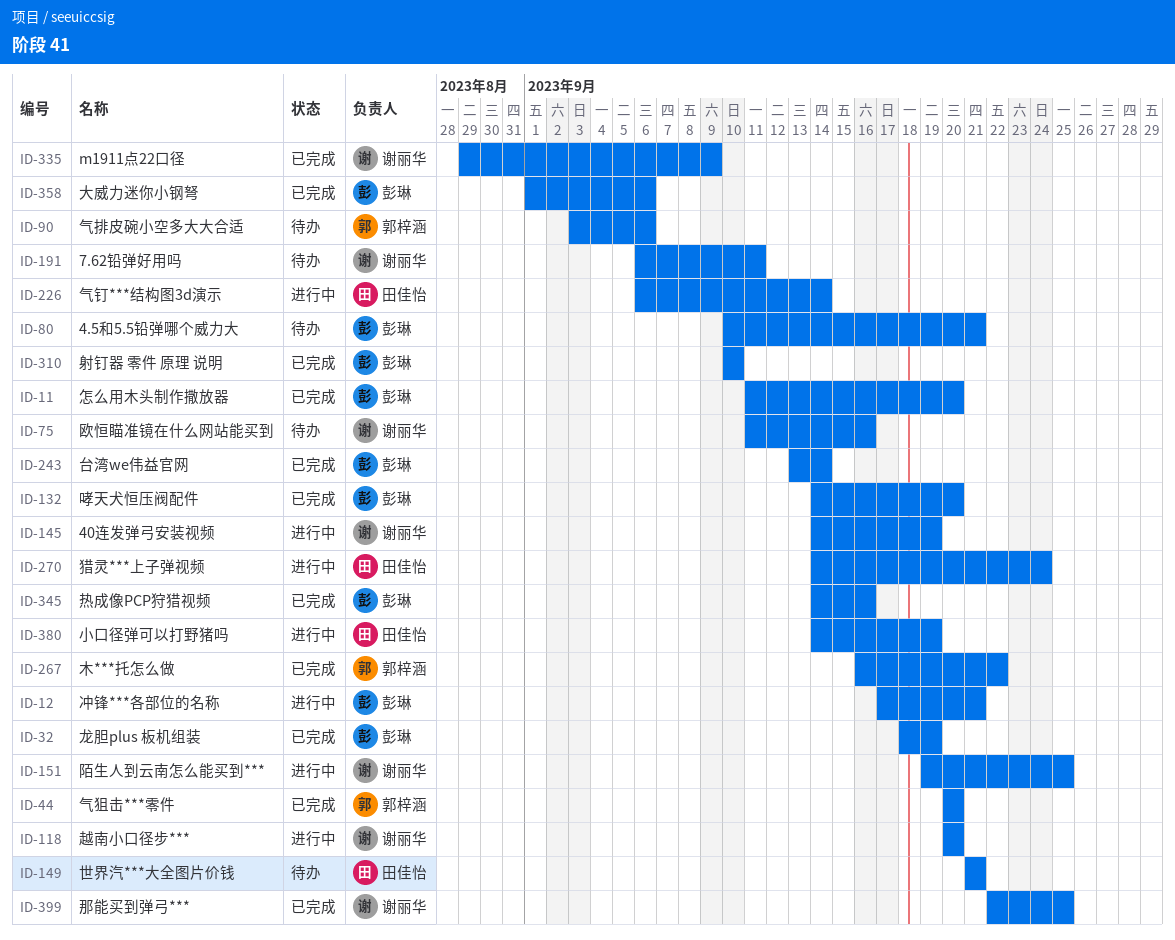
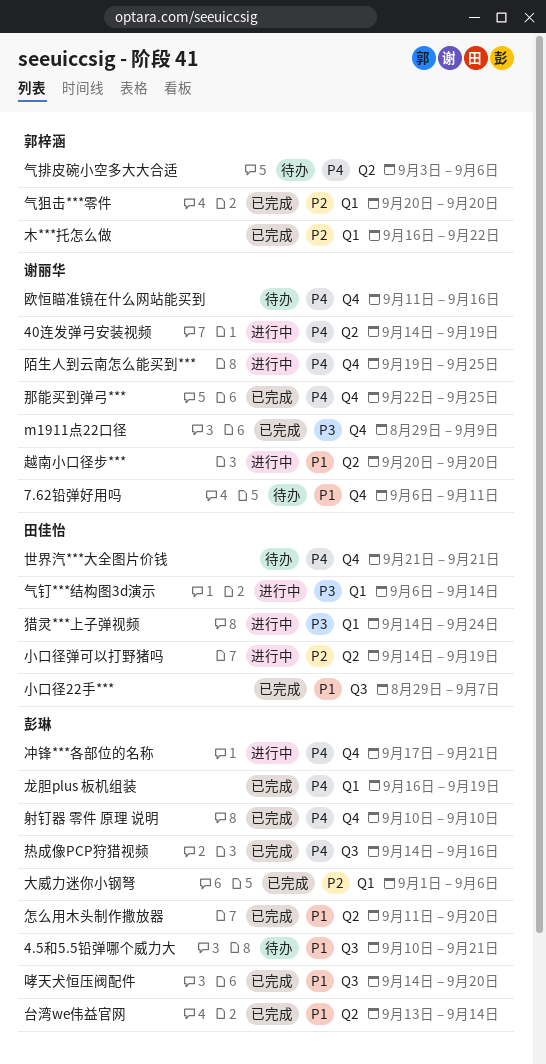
小口径22手***: none -> present
龙胆plus 板机组装, start: Sep 18 -> Sep 16

